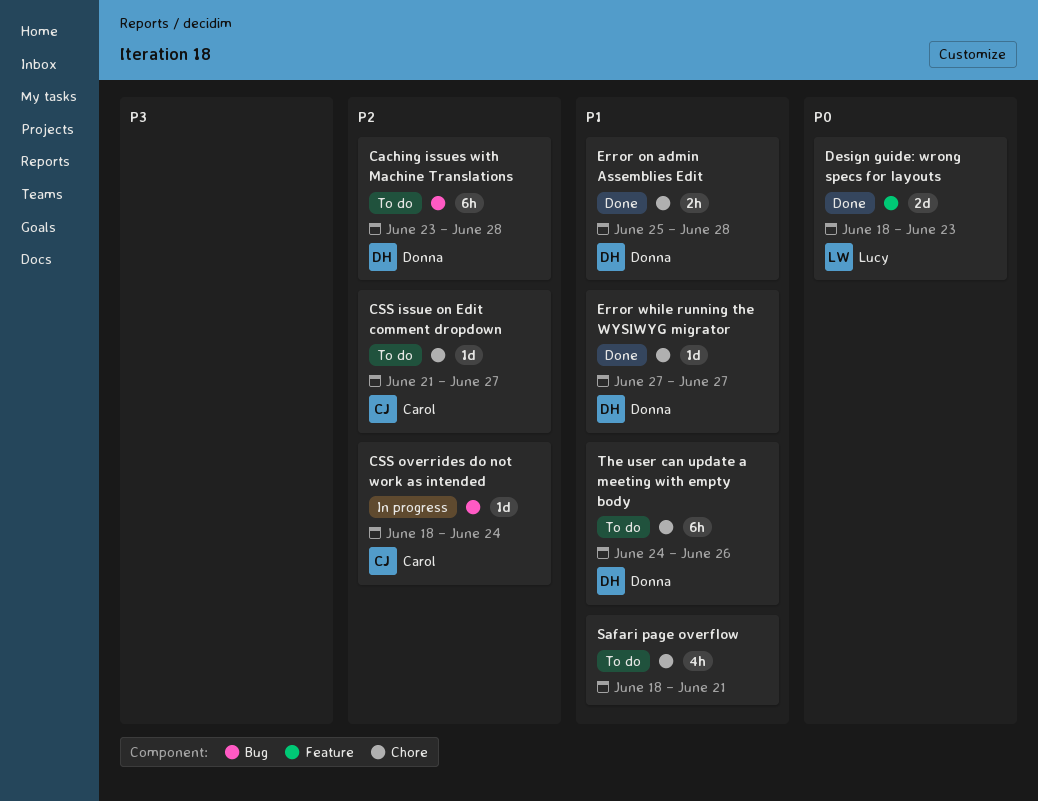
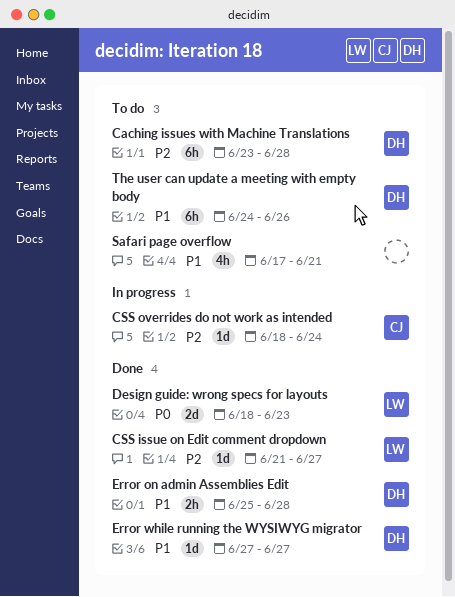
CSS issue on Edit comment dropdown, status: To do -> Done
CSS issue on Edit comment dropdown, owner: Carol -> Lucy
Safari page overflow, start: Jun 18 -> Jun 17

